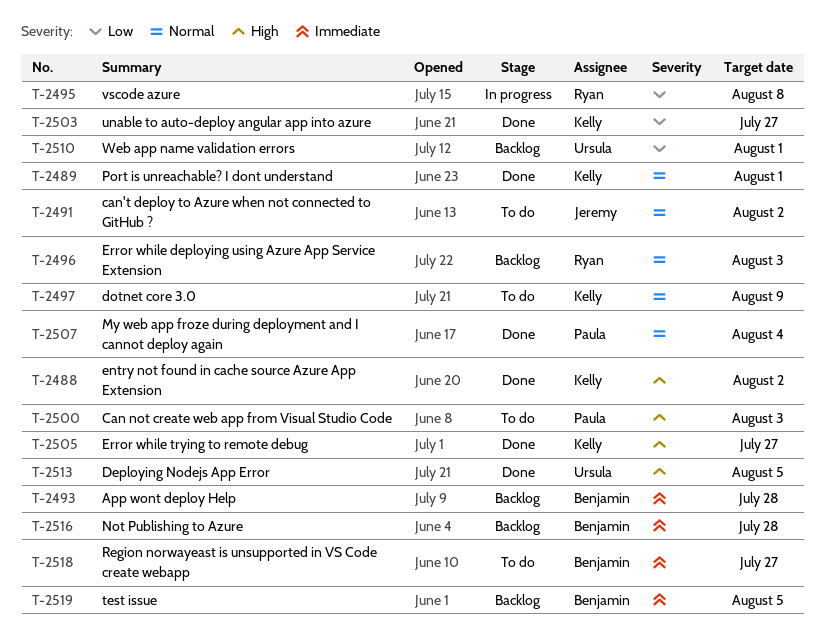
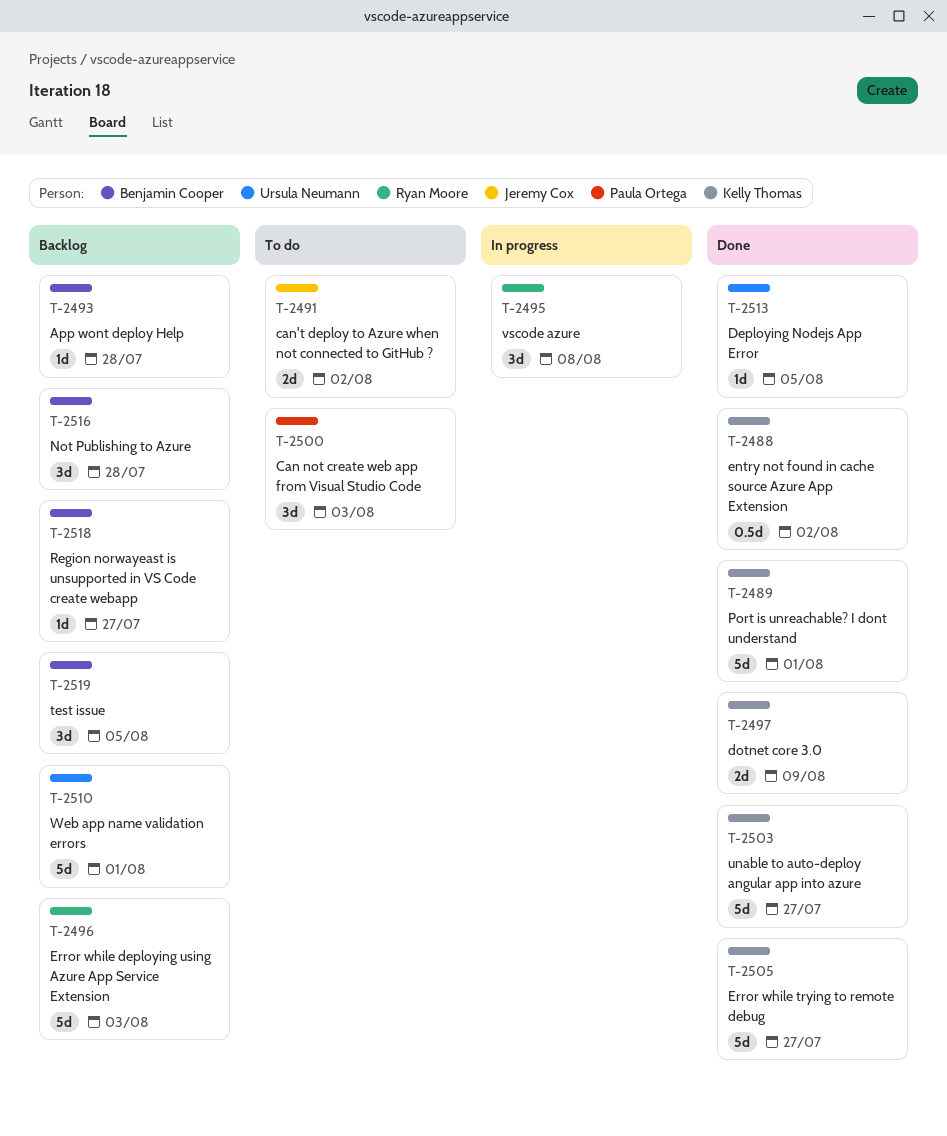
T-2497, status: To do -> Done
T-2507: present -> none
T-2518, status: To do -> Backlog

